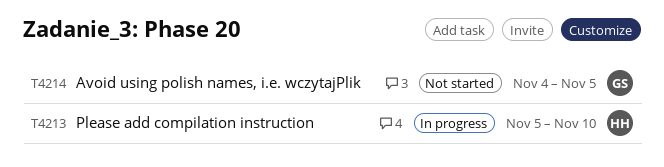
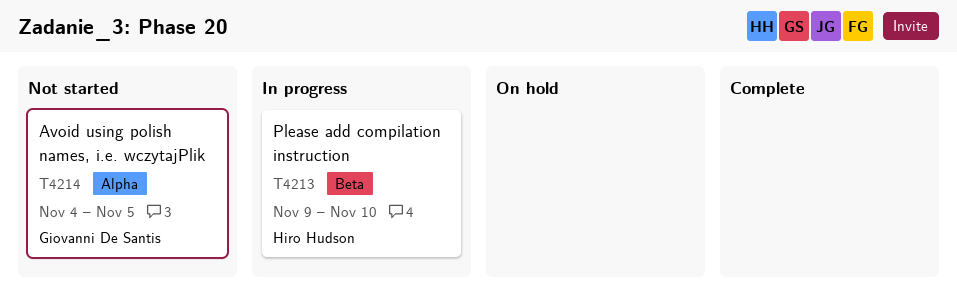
T4213, start: Nov 5 -> Nov 9

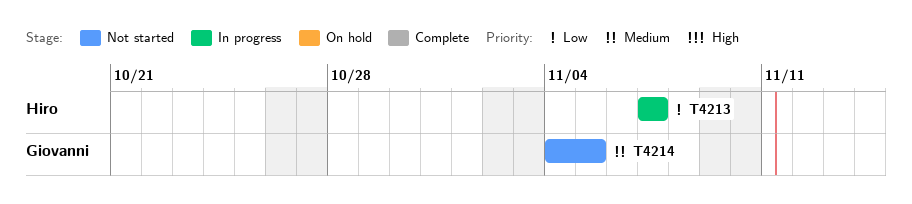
T4213, start: Nov 9 -> Nov 7
T4213, due: Nov 10 -> Nov 7

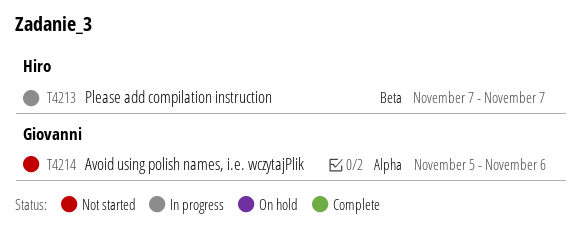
T4214, start: Nov 4 -> Nov 5
T4214, due: Nov 5 -> Nov 6

